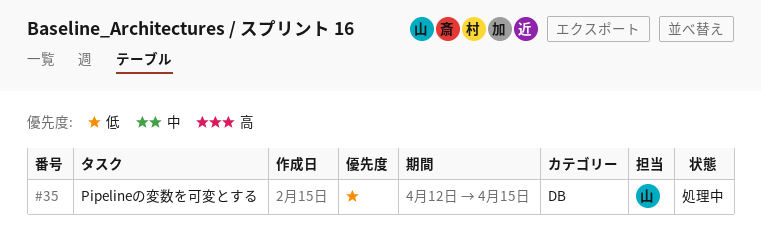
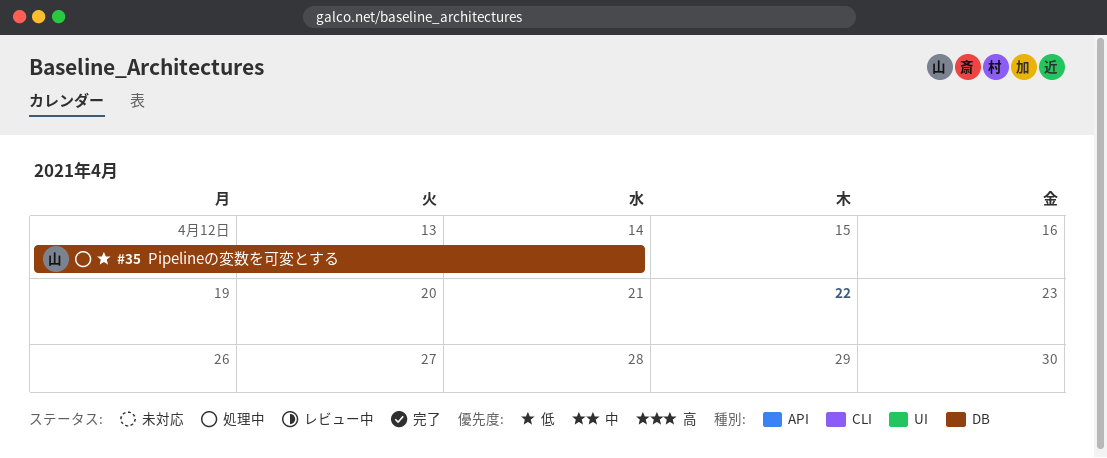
#35, due: Apr 15 -> Apr 14

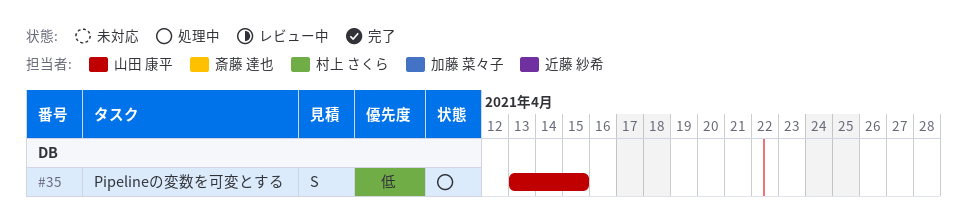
#35, start: Apr 12 -> Apr 13
#35, due: Apr 14 -> Apr 15

